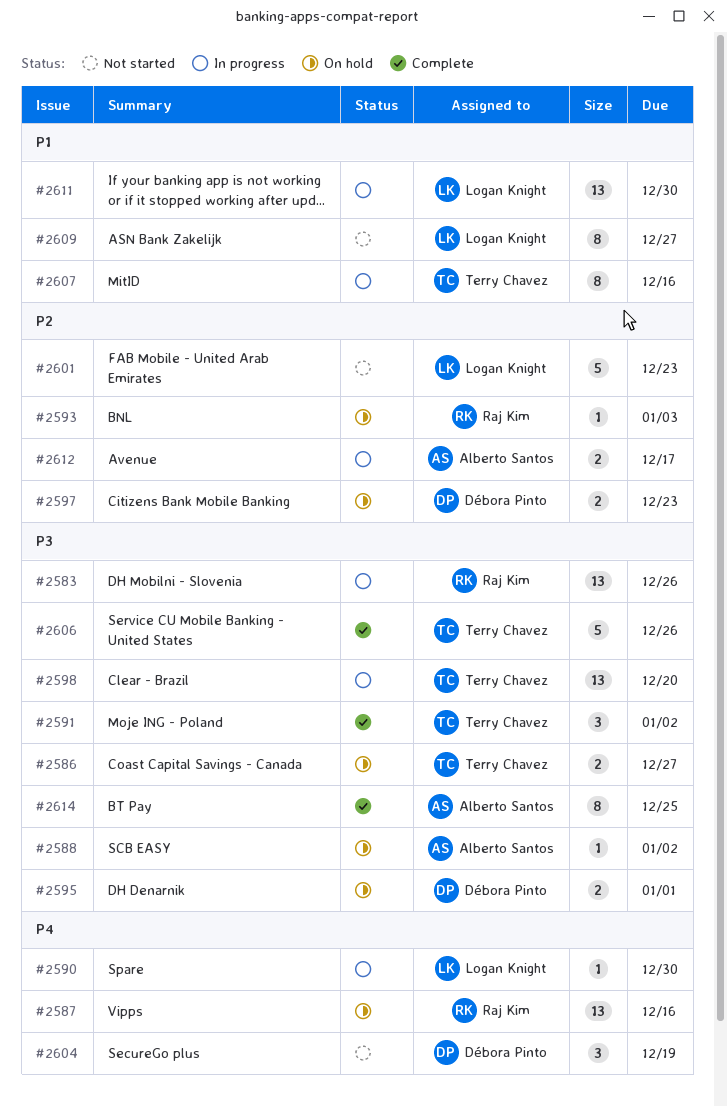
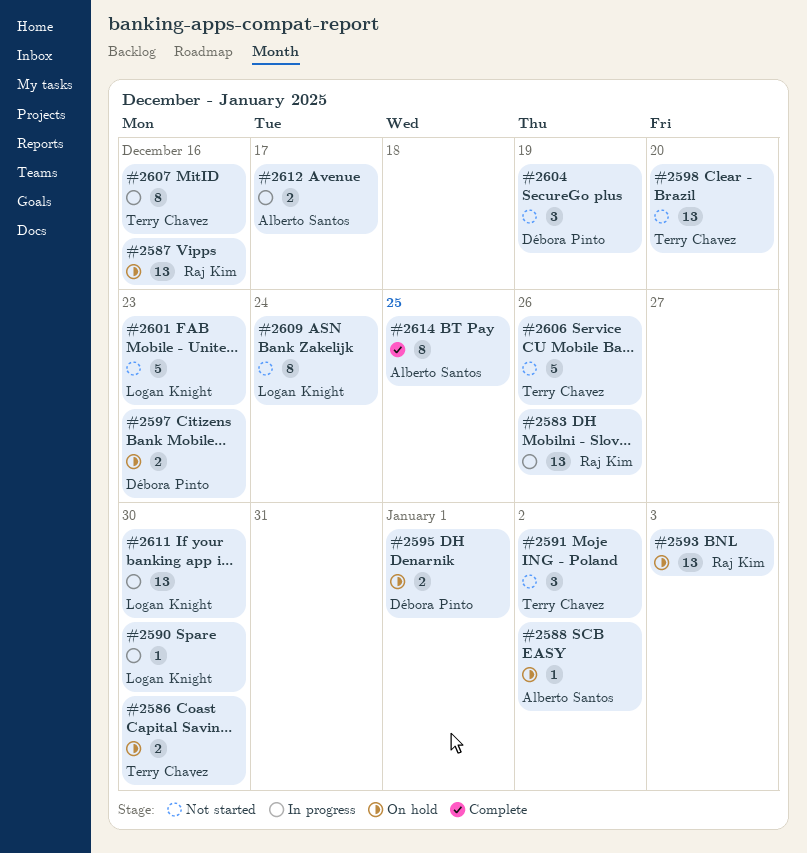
#2586, due: Dec 27 -> Dec 30
#2591, status: Complete -> Not started
#2593, estimate: 1 -> 13
#2598, status: In progress -> Not started
#2606, status: Complete -> Not started
#2609, due: Dec 27 -> Dec 24

